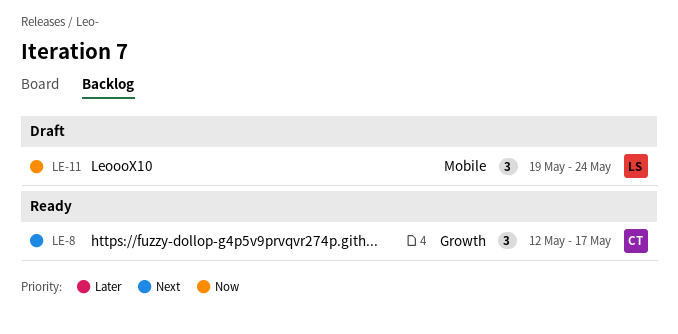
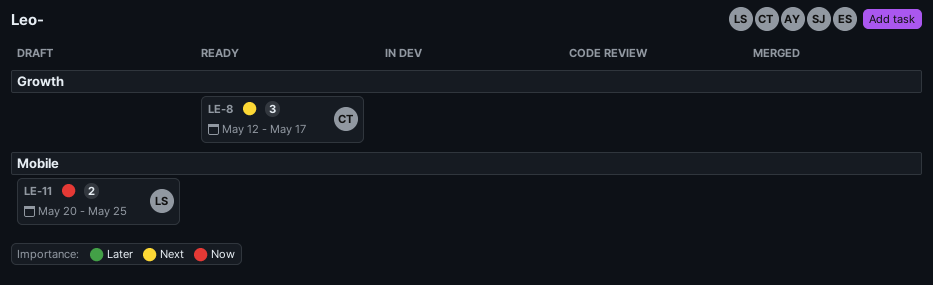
LE-11, estimate: 3 -> 2
LE-11, start: May 19 -> May 20
LE-11, due: May 24 -> May 25

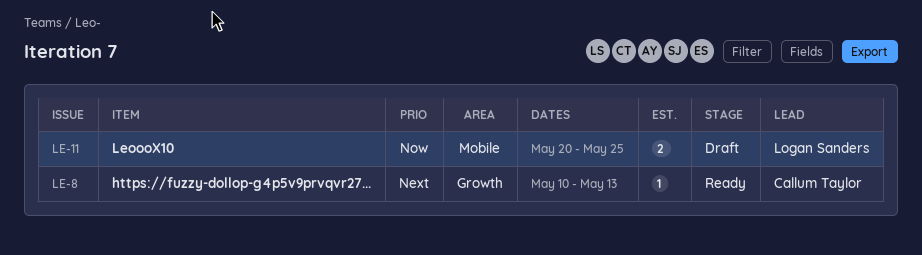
LE-8, estimate: 3 -> 1
LE-8, start: May 12 -> May 10
LE-8, due: May 17 -> May 13

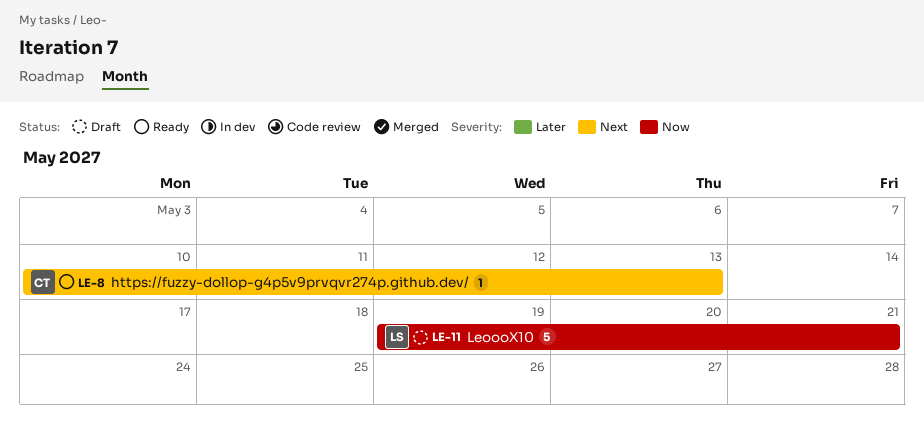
LE-11, estimate: 2 -> 5
LE-11, start: May 20 -> May 19
LE-11, due: May 25 -> May 21

